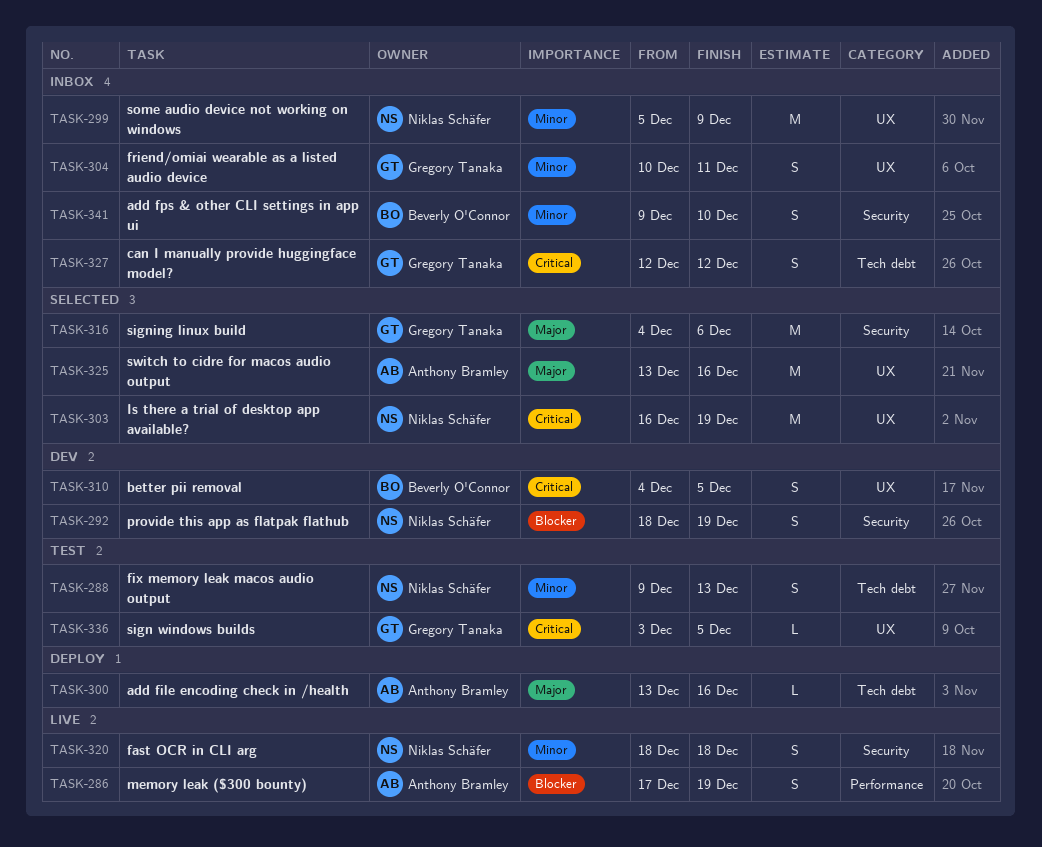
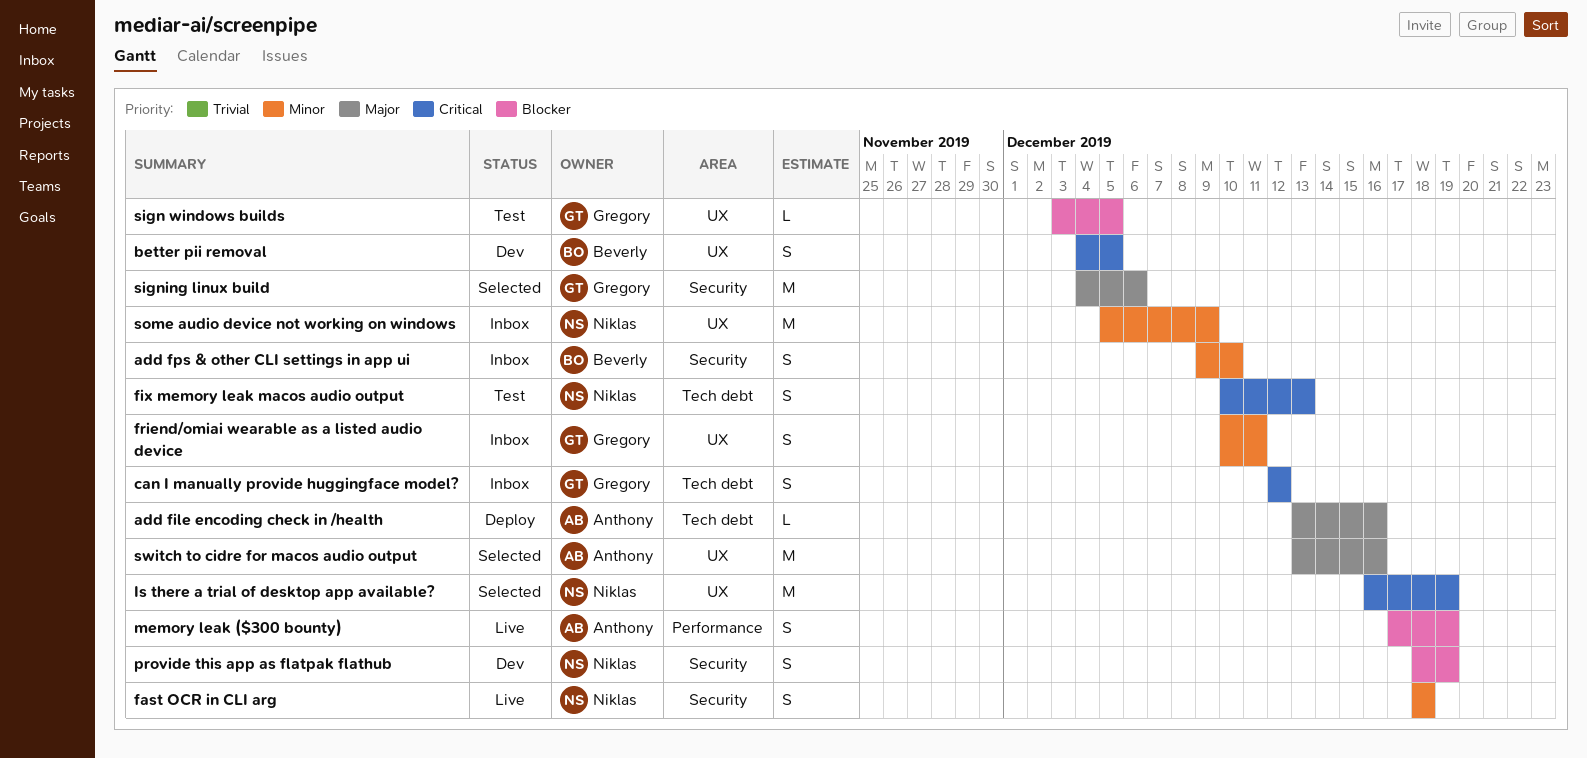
fix memory leak macos audio output, priority: Minor -> Critical
fix memory leak macos audio output, start: Dec 9 -> Dec 10
sign windows builds, priority: Critical -> Blocker

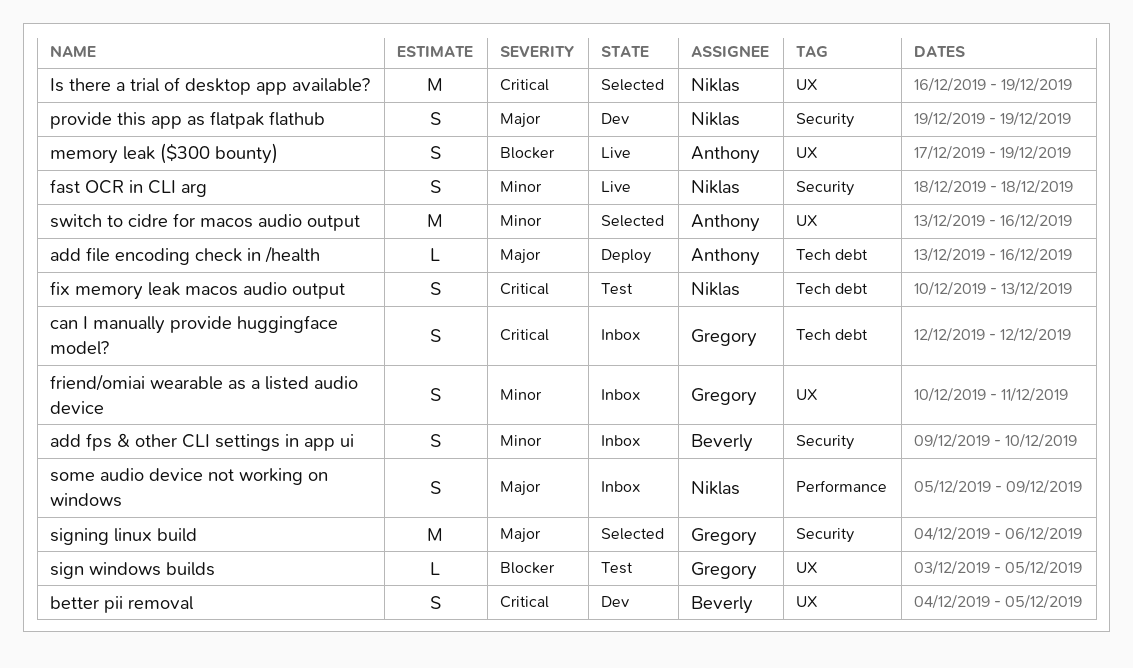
memory leak ($300 bounty), label: Performance -> UX
provide this app as flatpak flathub, priority: Blocker -> Major
provide this app as flatpak flathub, start: Dec 18 -> Dec 19
some audio device not working on windows, priority: Minor -> Major
some audio device not working on windows, label: UX -> Performance
some audio device not working on windows, estimate: M -> S
switch to cidre for macos audio output, priority: Major -> Minor

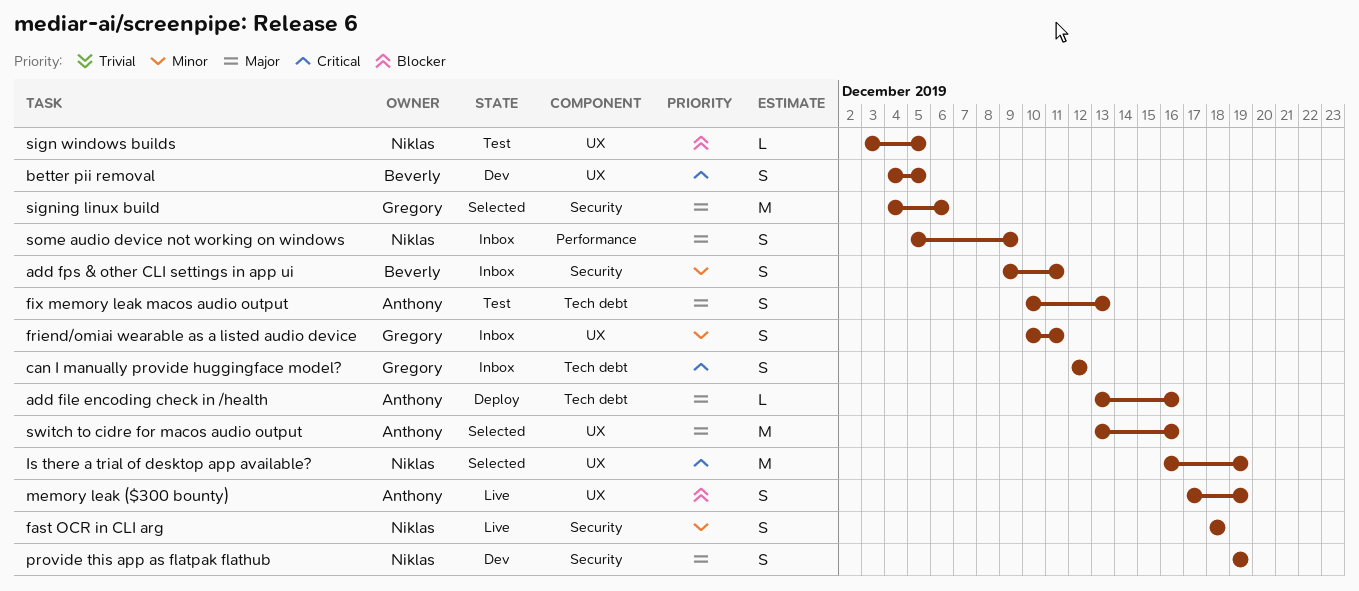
add fps & other CLI settings in app ui, due: Dec 10 -> Dec 11
fix memory leak macos audio output, owner: Niklas -> Anthony
fix memory leak macos audio output, priority: Critical -> Major
sign windows builds, owner: Gregory -> Niklas
switch to cidre for macos audio output, priority: Minor -> Major

